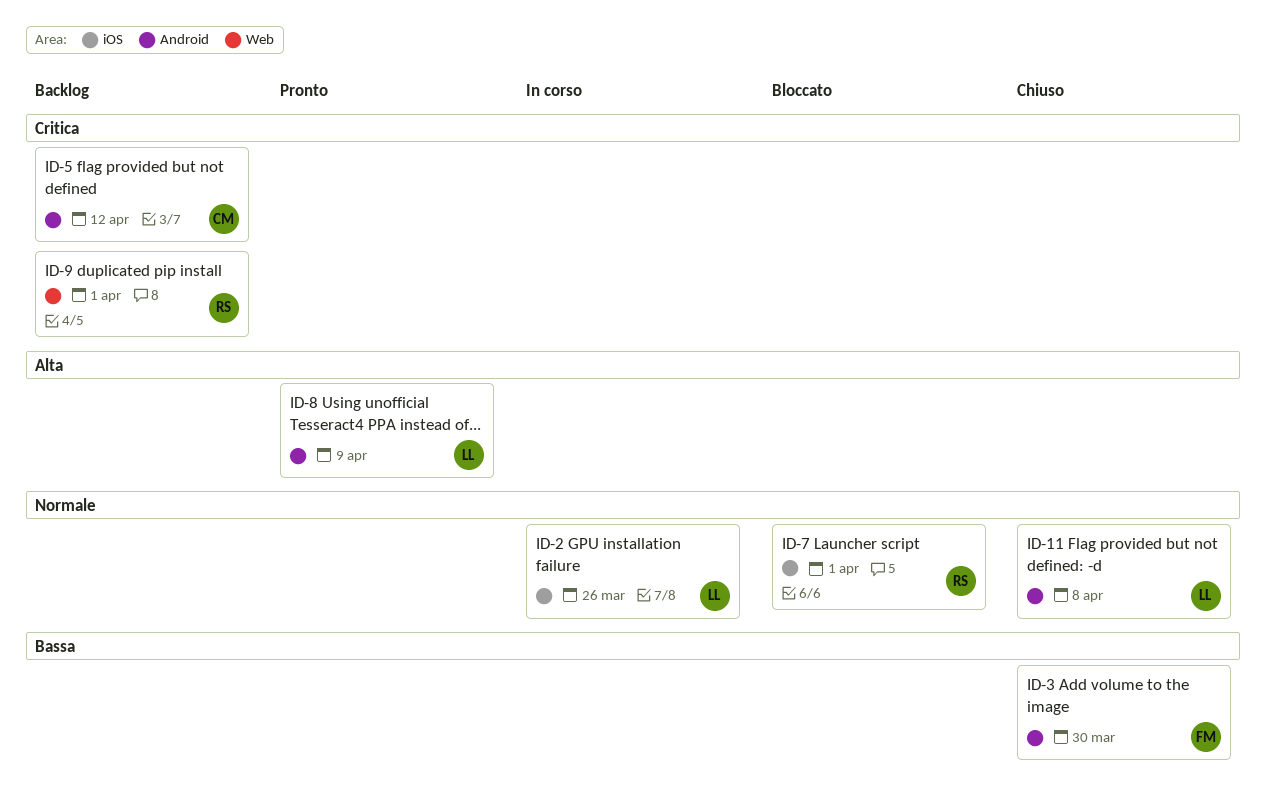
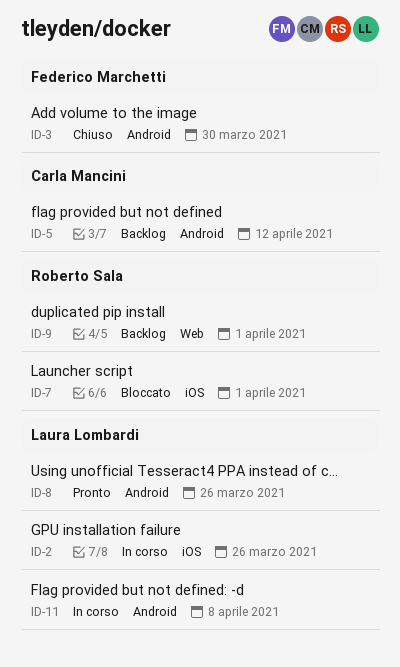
ID-8, due: Apr 9 -> Mar 26
ID-11, status: Chiuso -> In corso

